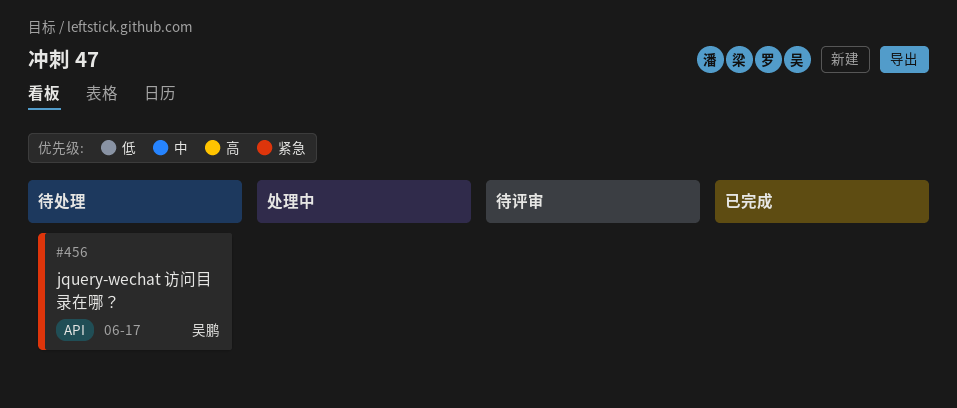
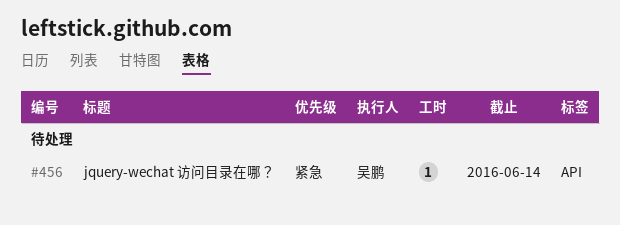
#456, due: Jun 17 -> Jun 14

